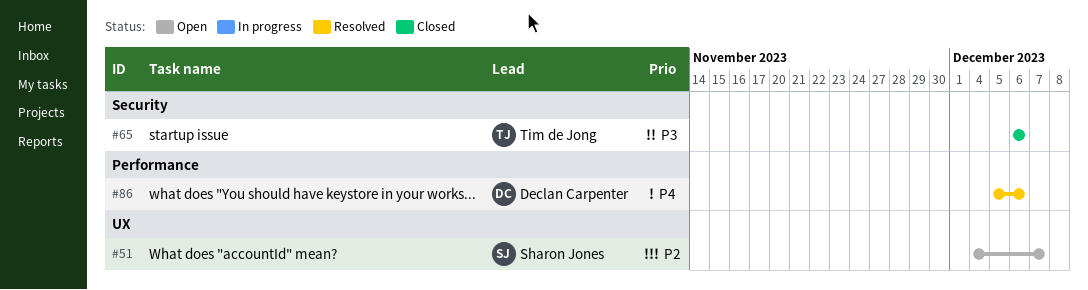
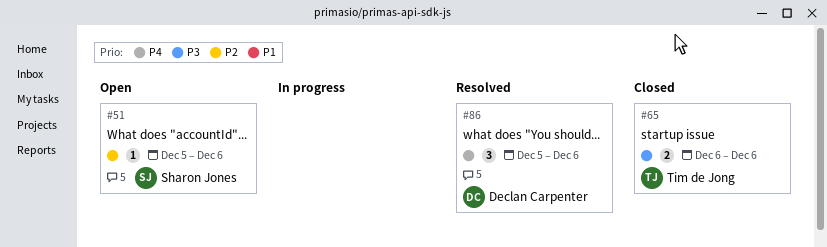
#51, start: Dec 4 -> Dec 5
#51, due: Dec 7 -> Dec 6

